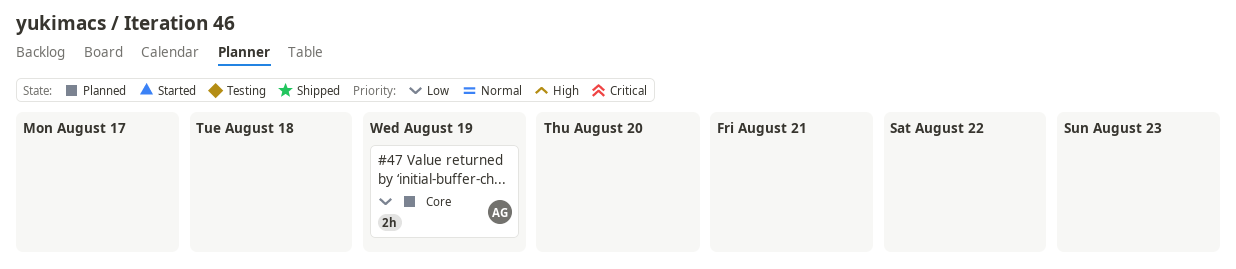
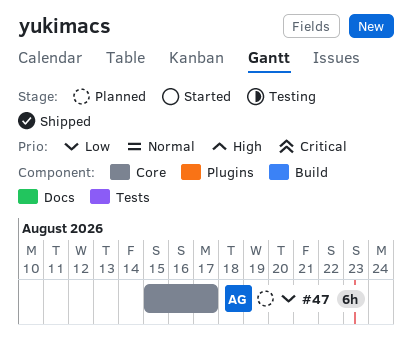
#47, estimate: 2h -> 6h
#47, due: Aug 19 -> Aug 17

